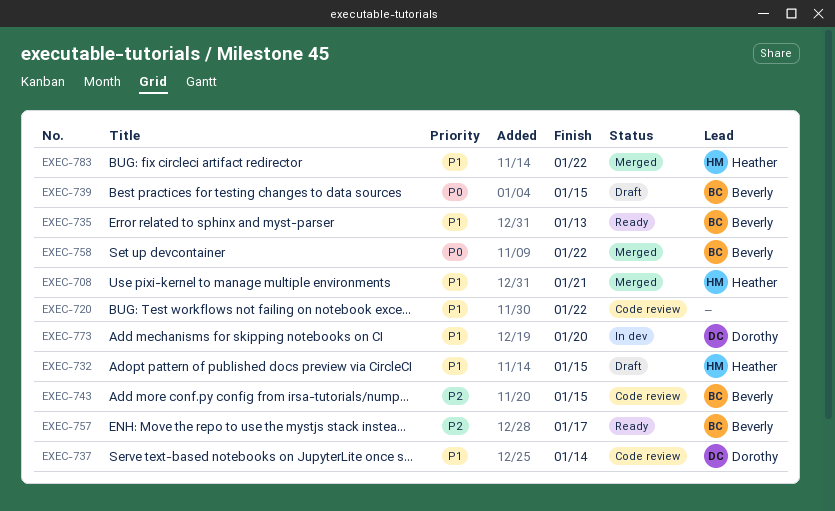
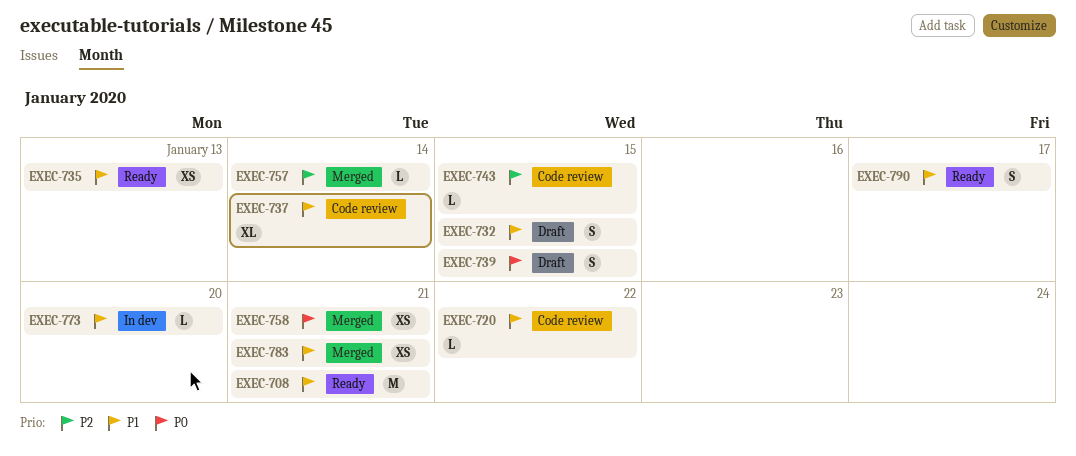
EXEC-708, status: Merged -> Ready
EXEC-757, status: Ready -> Merged
EXEC-757, due: Jan 17 -> Jan 14
EXEC-758, due: Jan 22 -> Jan 21
EXEC-783, due: Jan 22 -> Jan 21
EXEC-790: none -> present

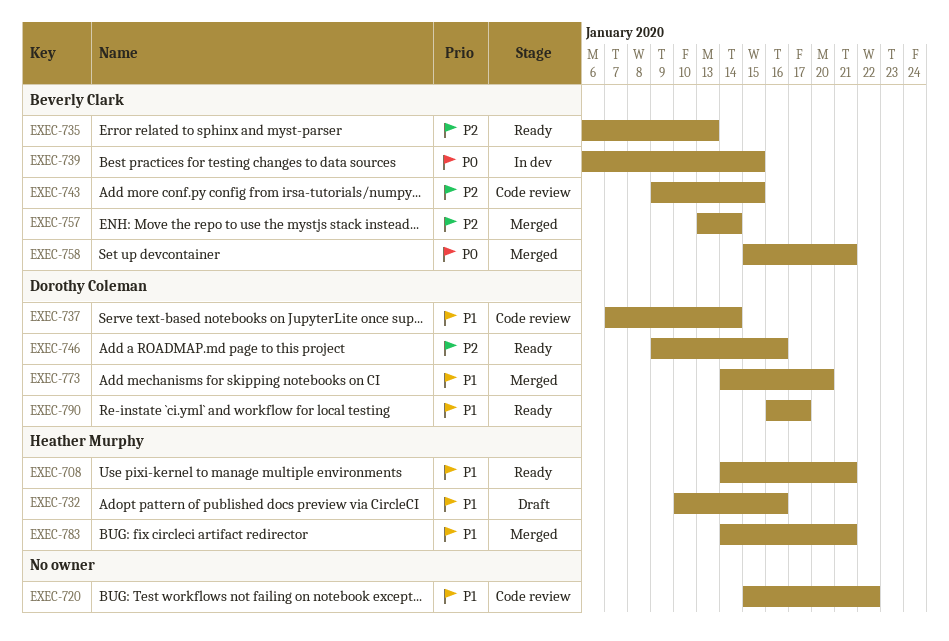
EXEC-732, due: Jan 15 -> Jan 16
EXEC-735, priority: P1 -> P2
EXEC-739, status: Draft -> In dev
EXEC-746: none -> present
EXEC-773, status: In dev -> Merged

